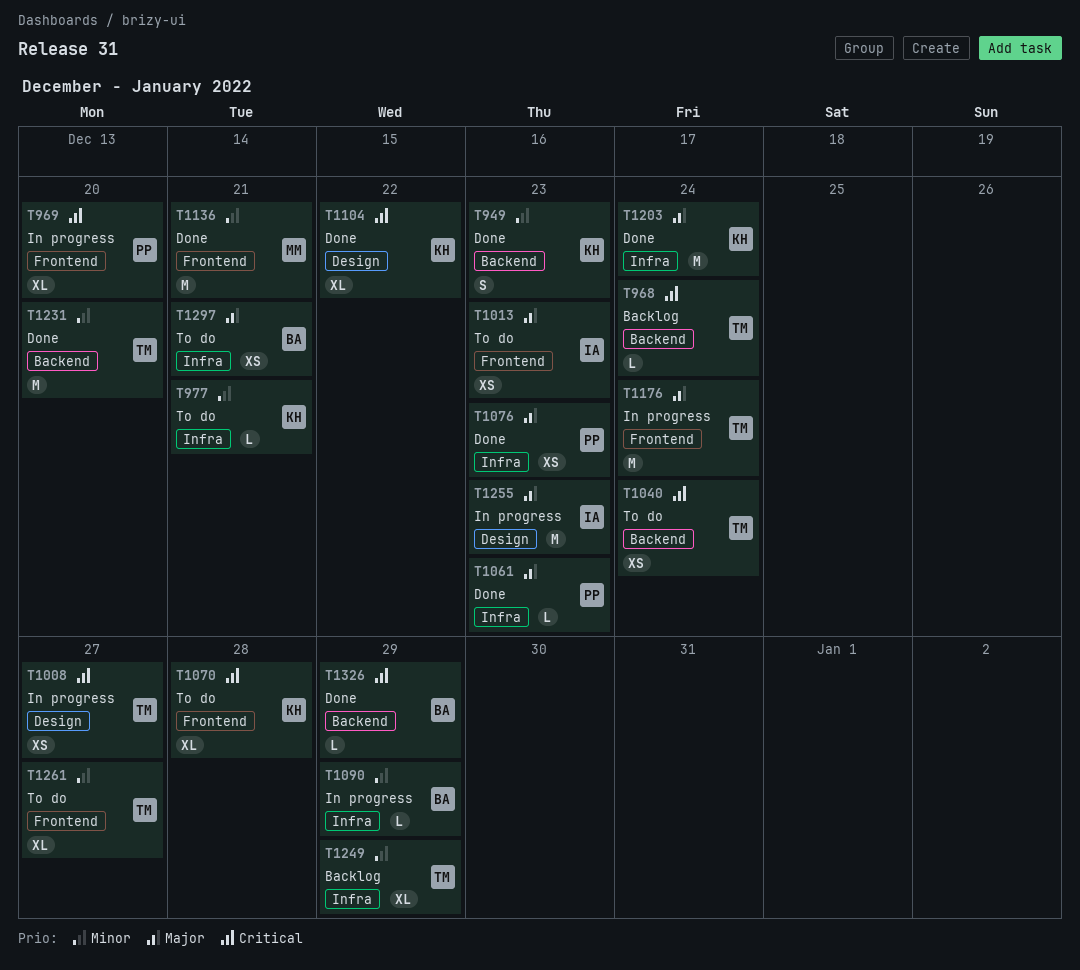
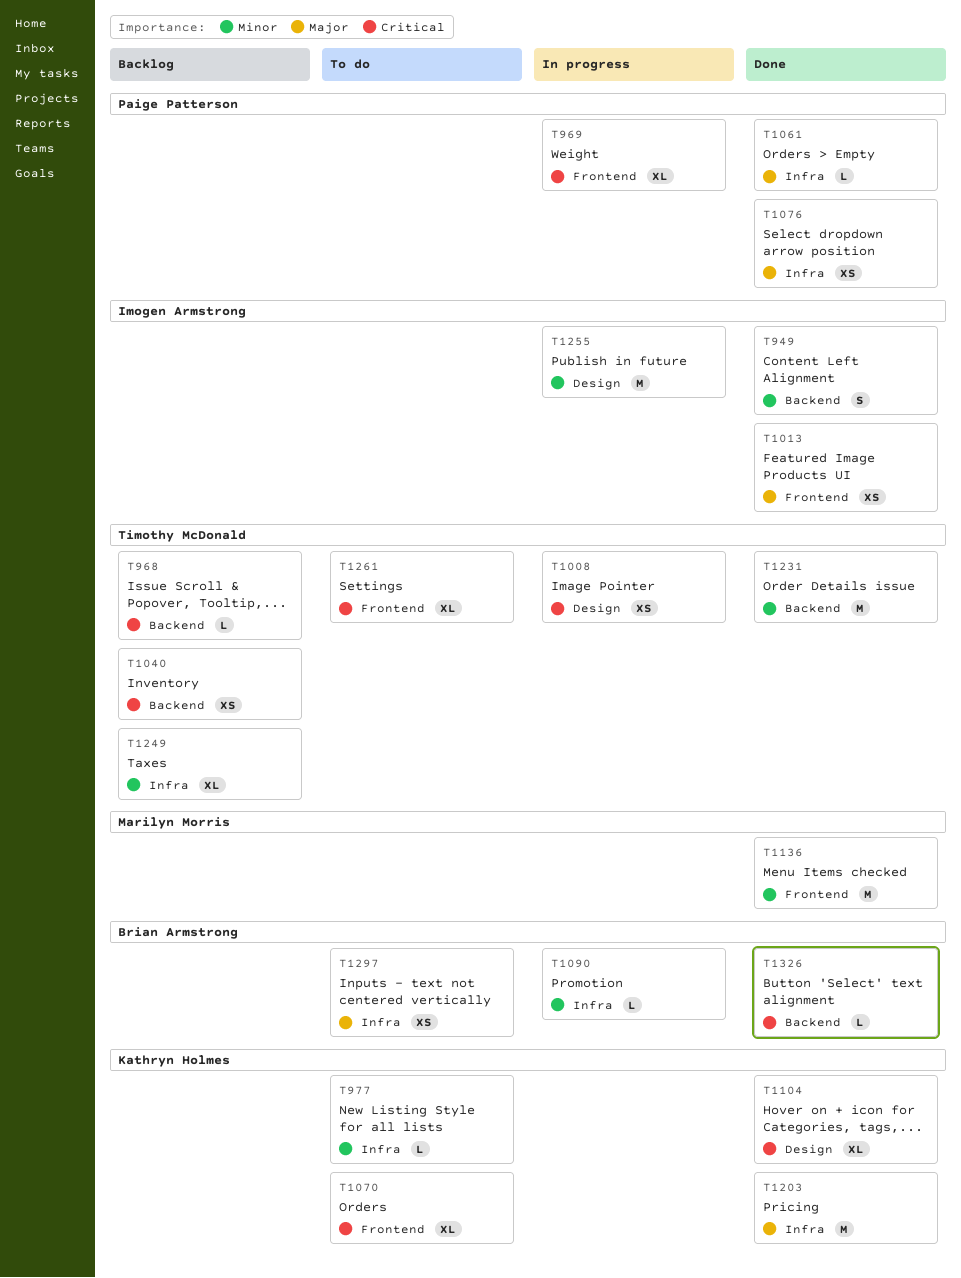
T949, owner: Kathryn Holmes -> Imogen Armstrong
T1013, status: To do -> Done
T1040, status: To do -> Backlog
T1176: present -> none
T1255, priority: Major -> Minor
T1261, priority: Minor -> Critical

